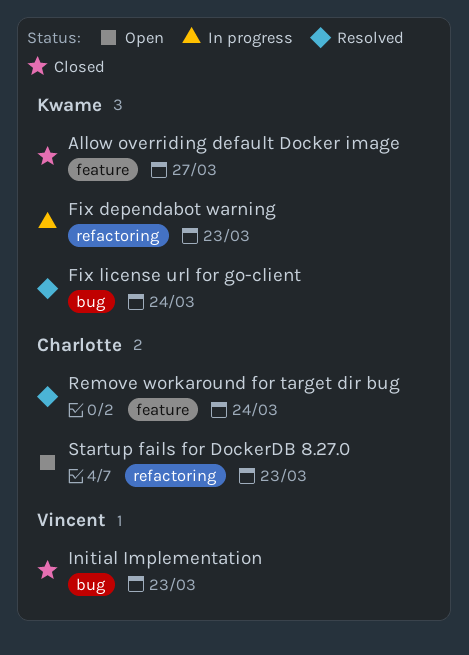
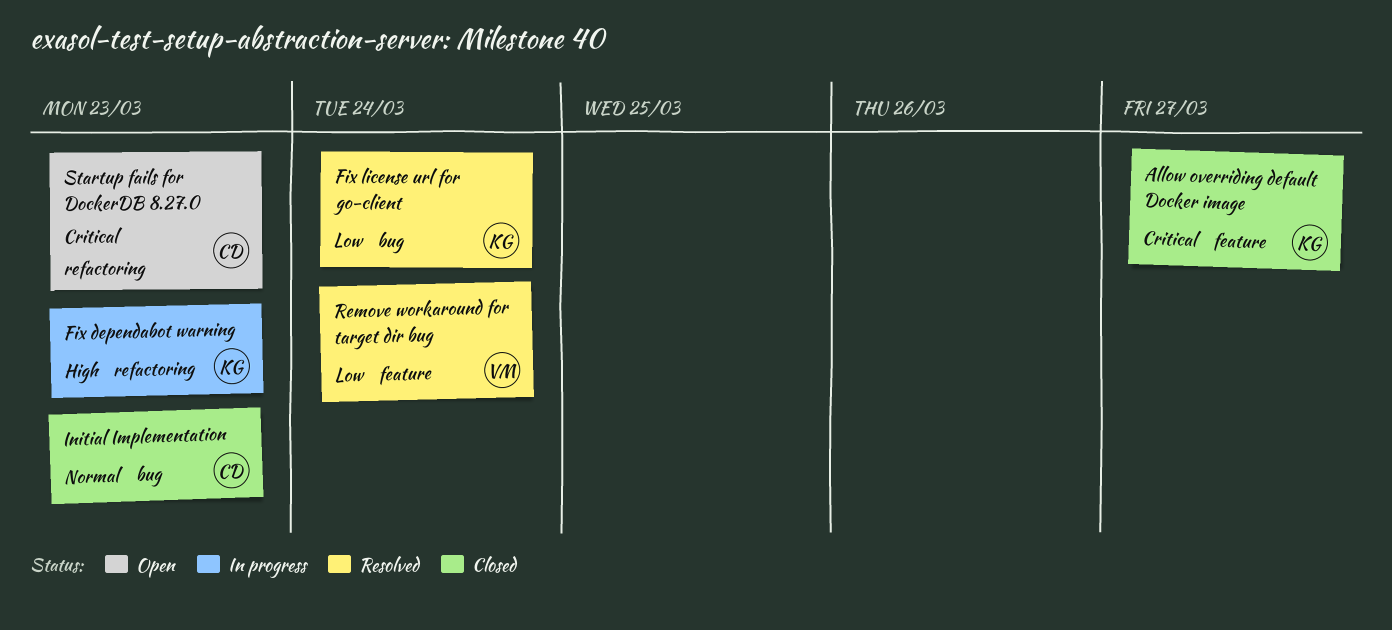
Initial Implementation, owner: Vincent -> Charlotte
Remove workaround for target dir bug, owner: Charlotte -> Vincent

